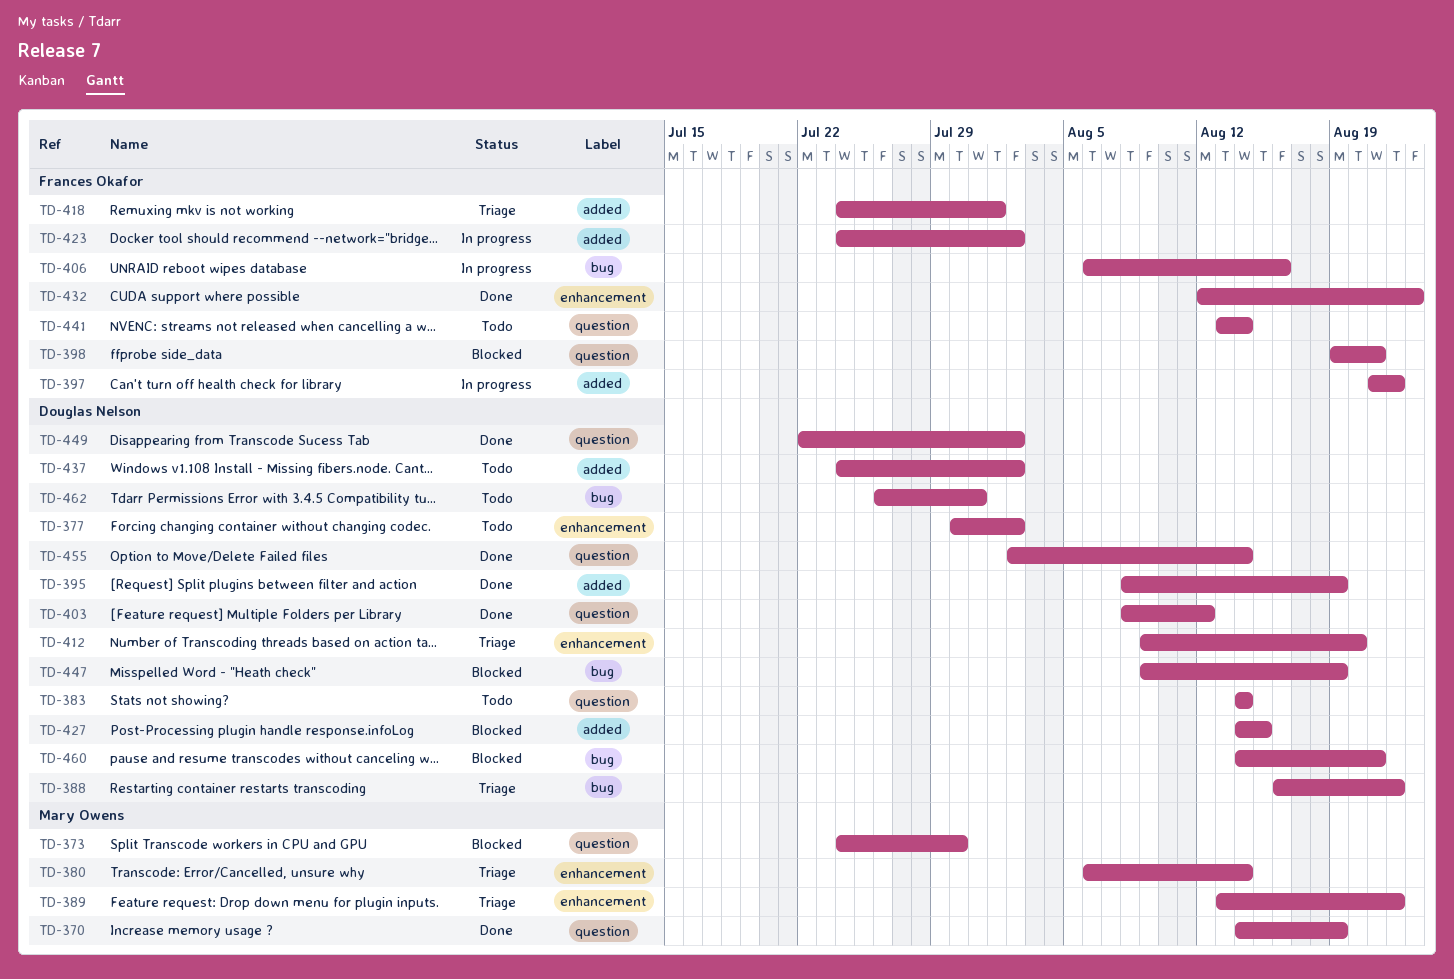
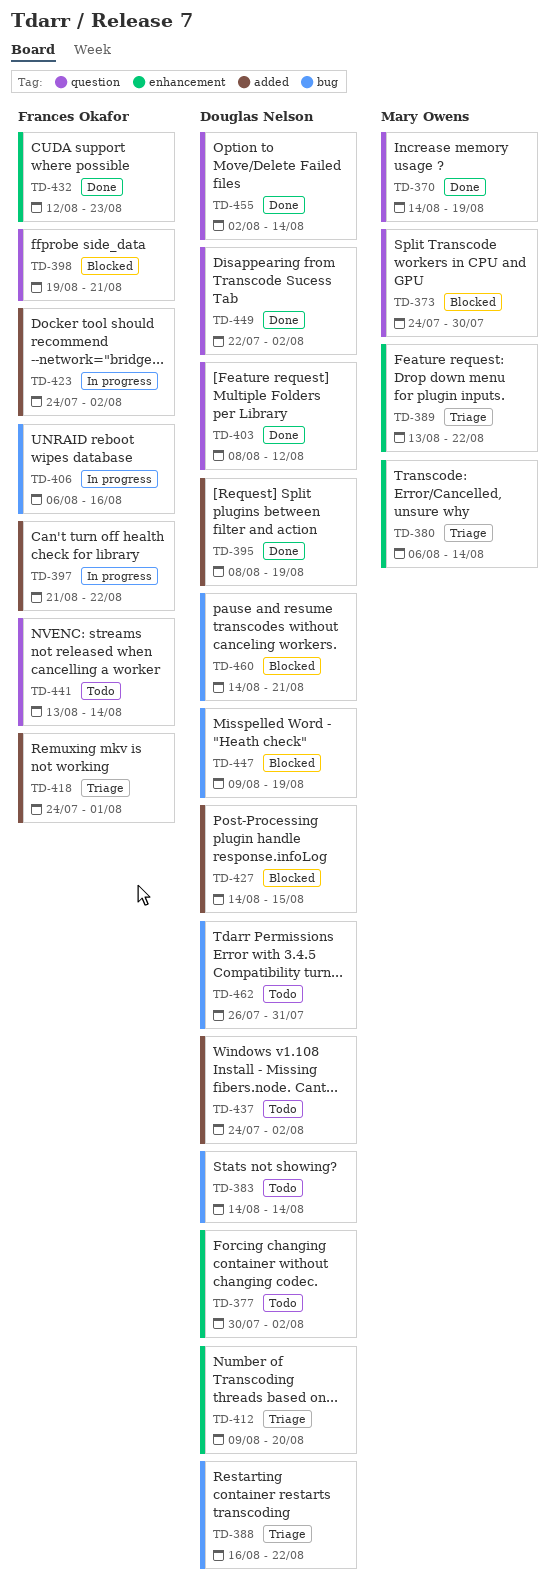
TD-383, label: question -> bug

